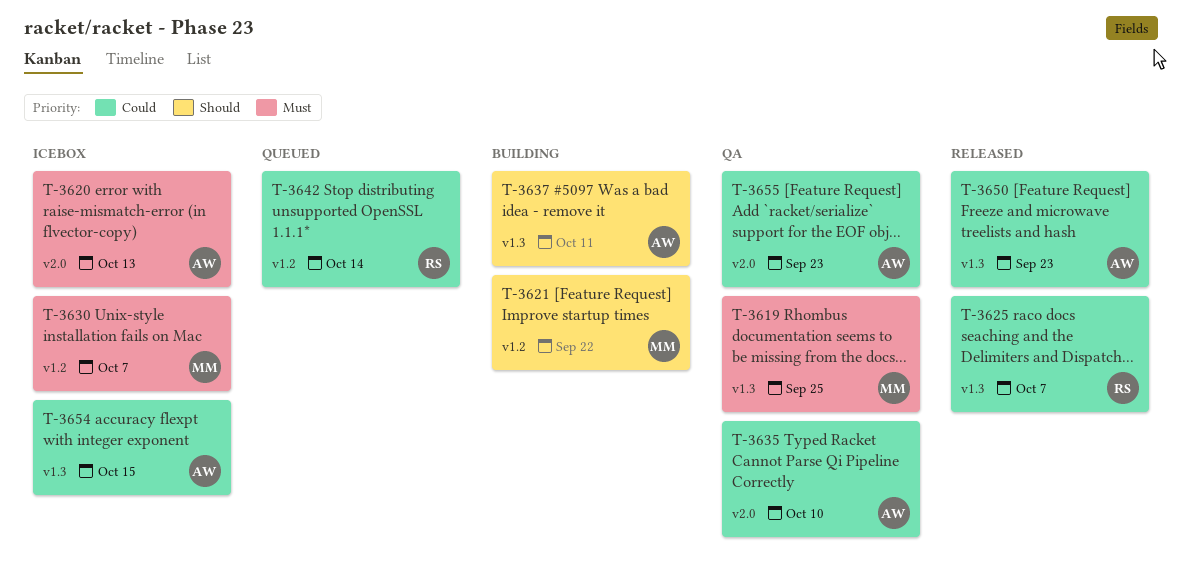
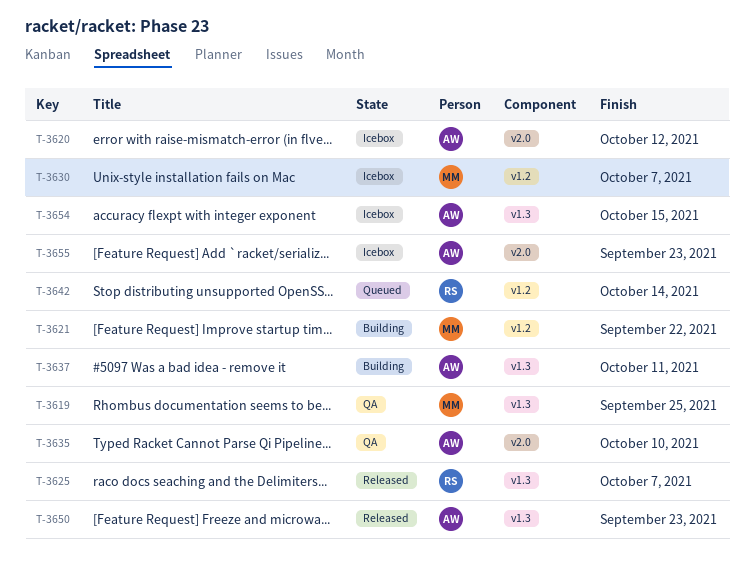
T-3620, due: Oct 13 -> Oct 12
T-3655, status: QA -> Icebox

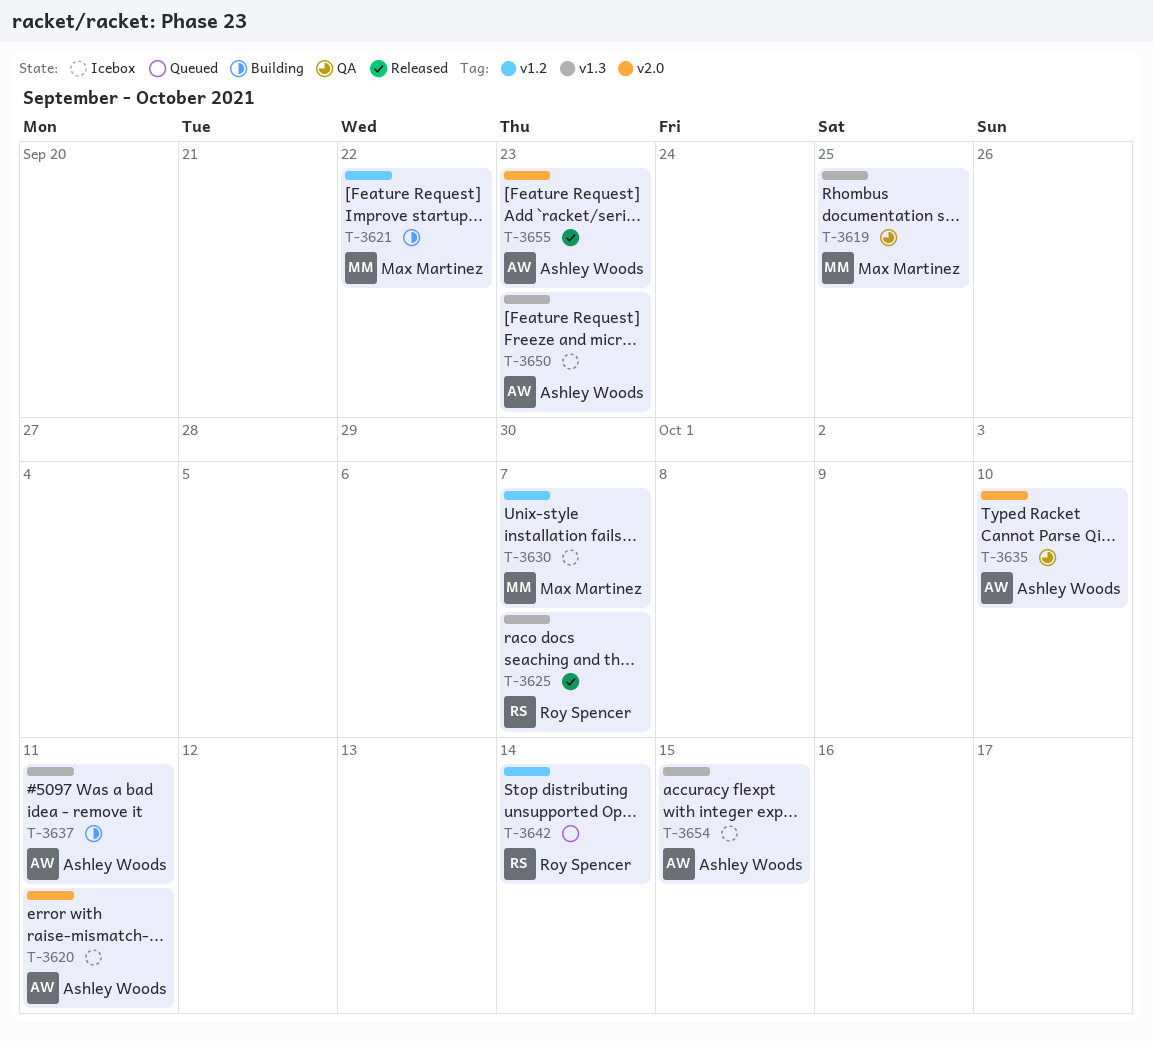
T-3620, due: Oct 12 -> Oct 11
T-3650, status: Released -> Icebox
T-3655, status: Icebox -> Released

